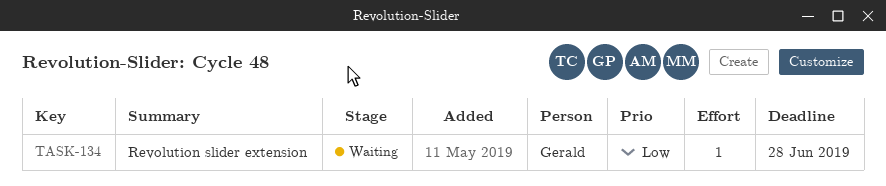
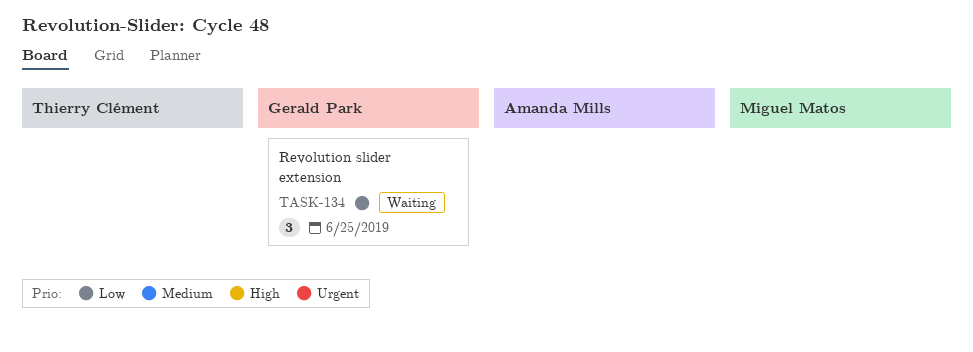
TASK-134, estimate: 1 -> 3
TASK-134, due: Jun 28 -> Jun 25

